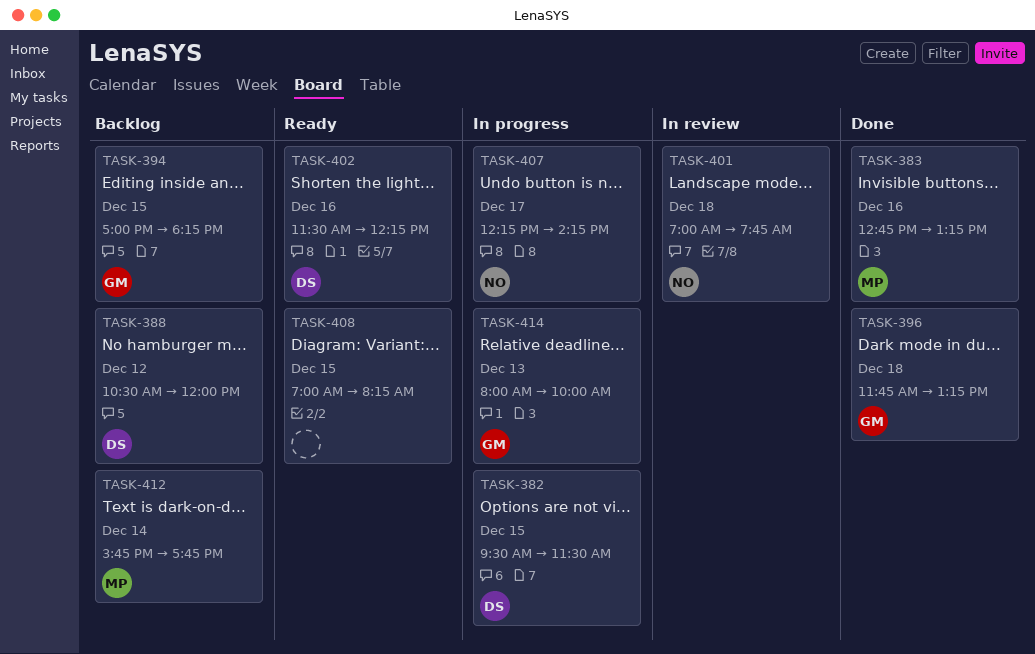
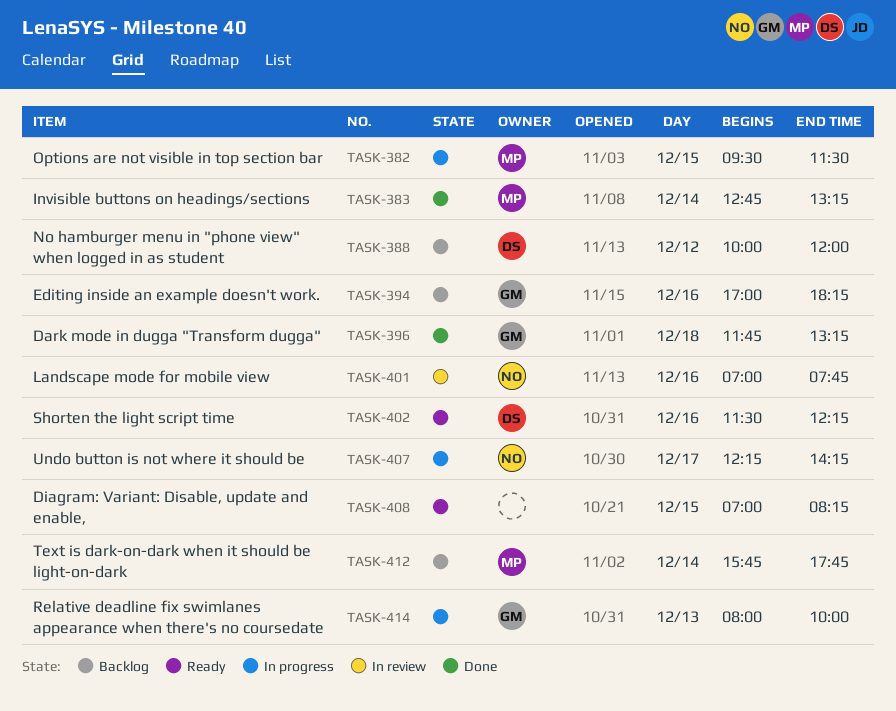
TASK-382, owner: DS -> MP
TASK-383, day: Dec 16 -> Dec 14
TASK-388, begins: 10:30 -> 10:00
TASK-394, day: Dec 15 -> Dec 16
TASK-401, day: Dec 18 -> Dec 16

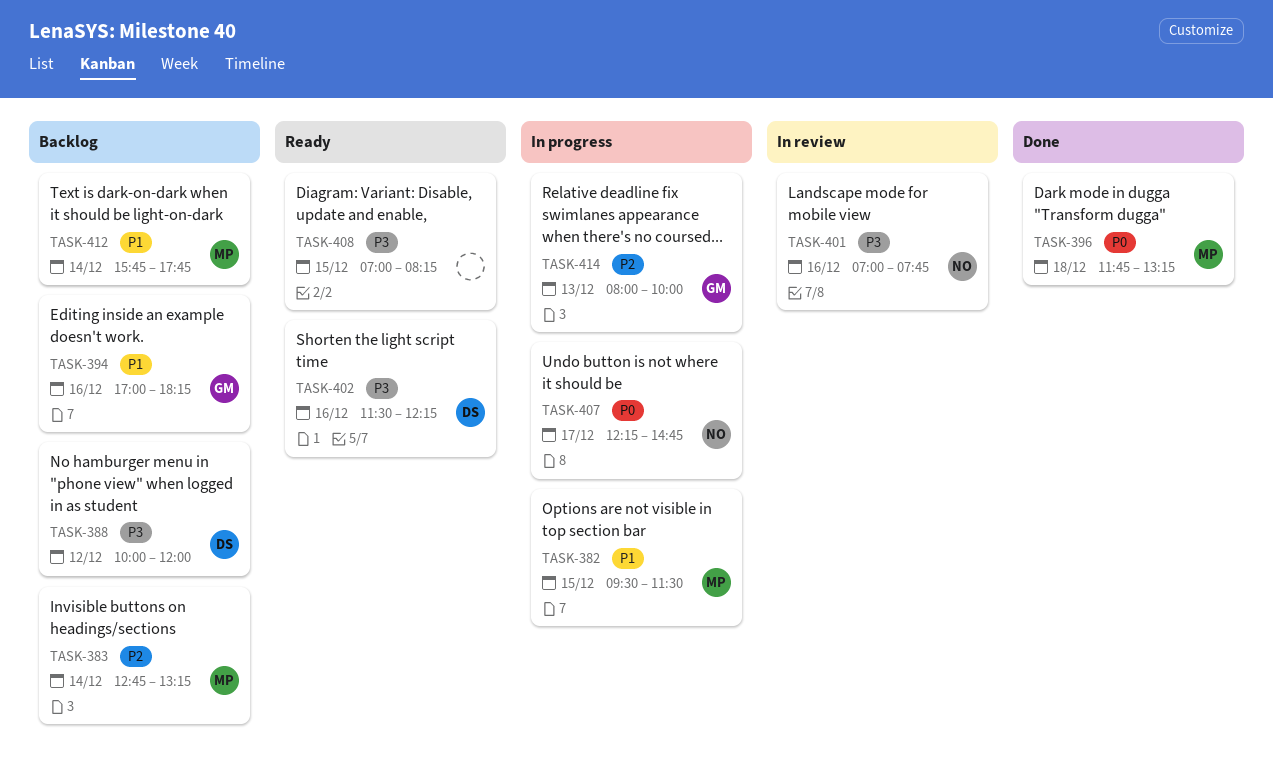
TASK-383, status: Done -> Backlog
TASK-396, owner: GM -> MP
TASK-407, ends: 14:15 -> 14:45

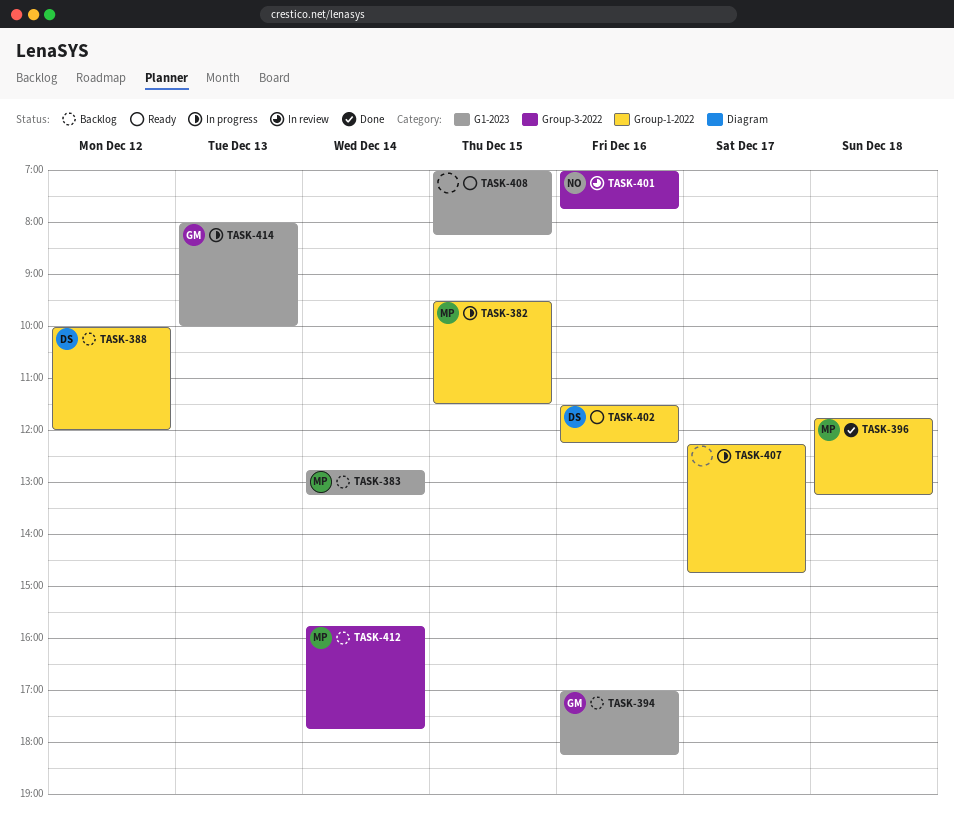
TASK-407, owner: NO -> none

